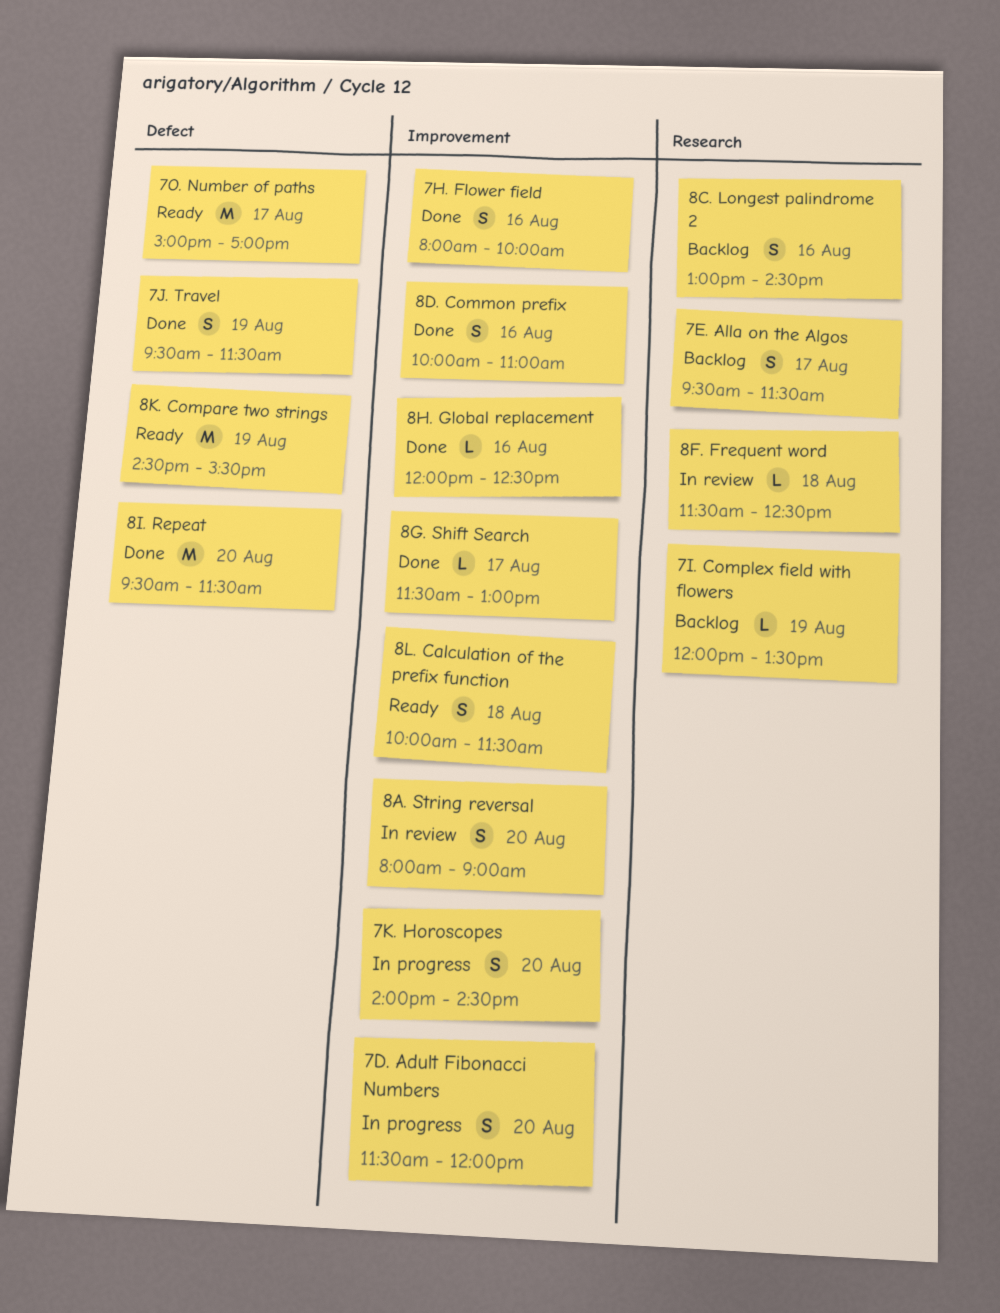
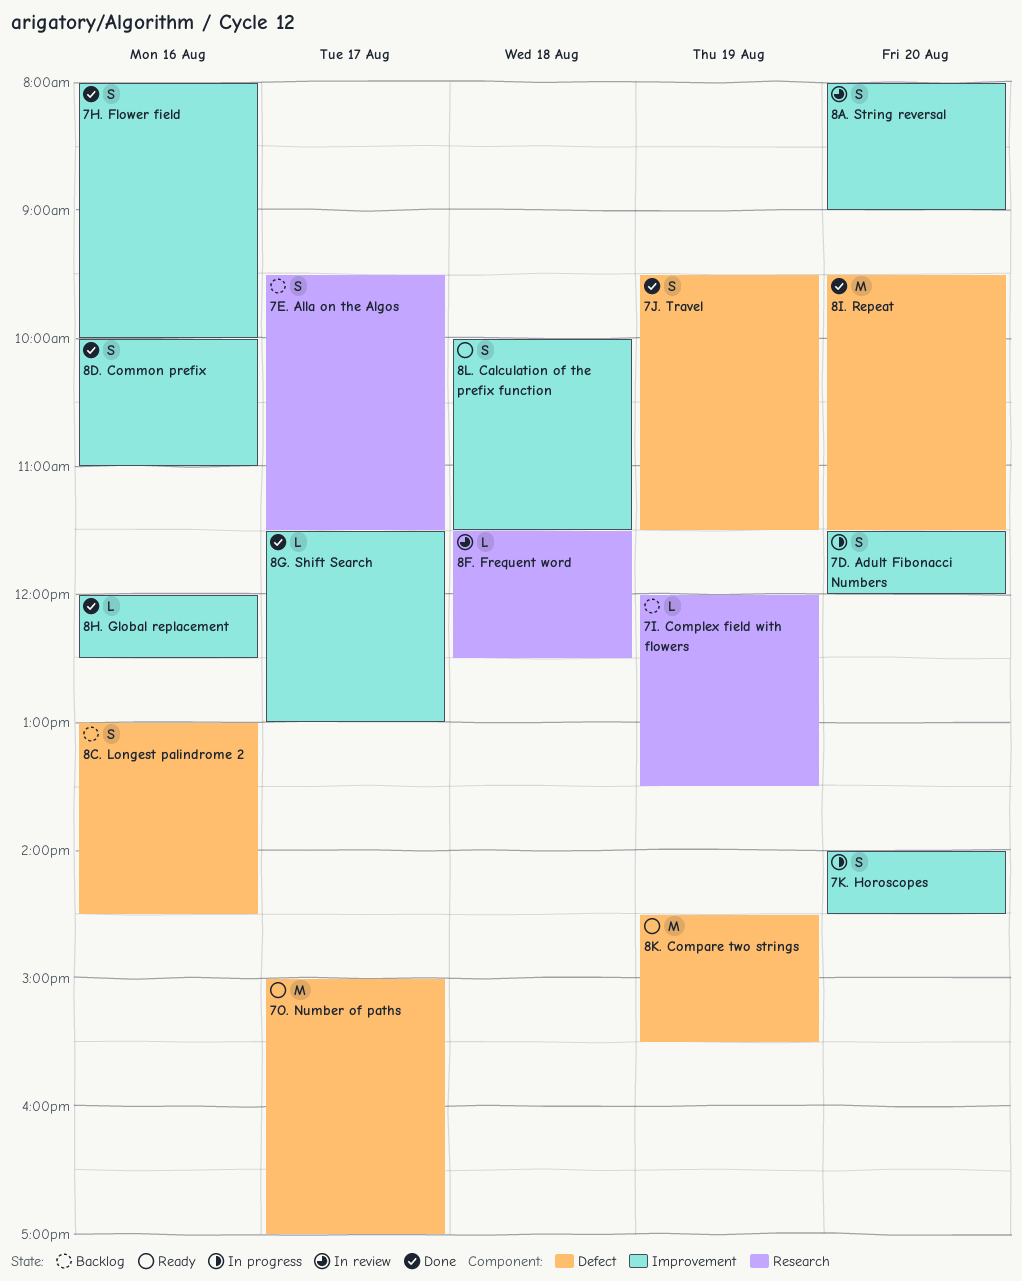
8C. Longest palindrome 2, label: Research -> Defect

